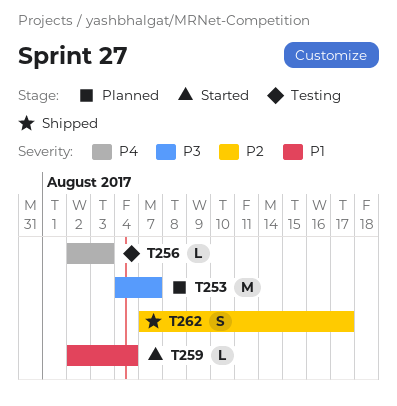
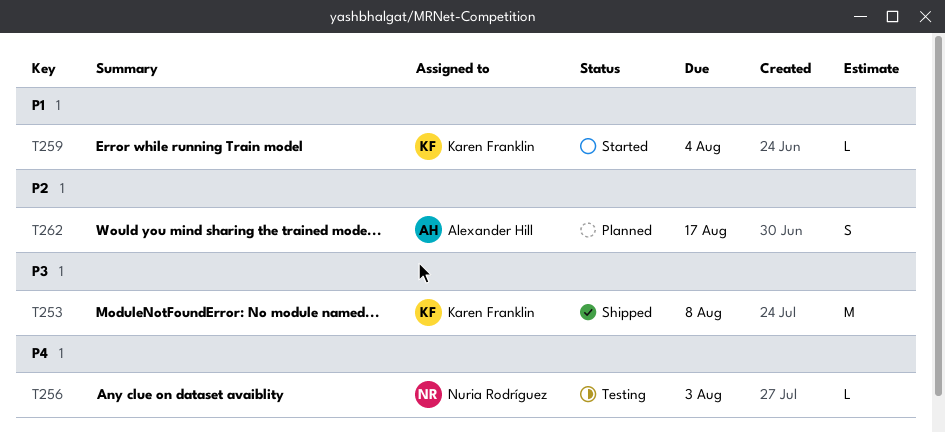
T253, status: Planned -> Shipped
T253, due: Aug 7 -> Aug 8
T262, status: Shipped -> Planned

